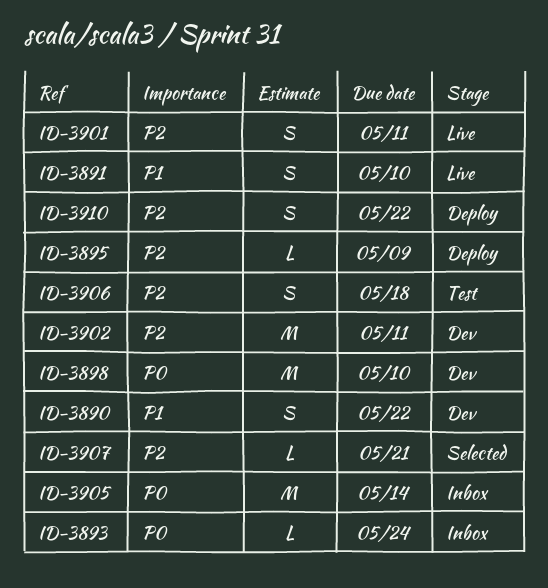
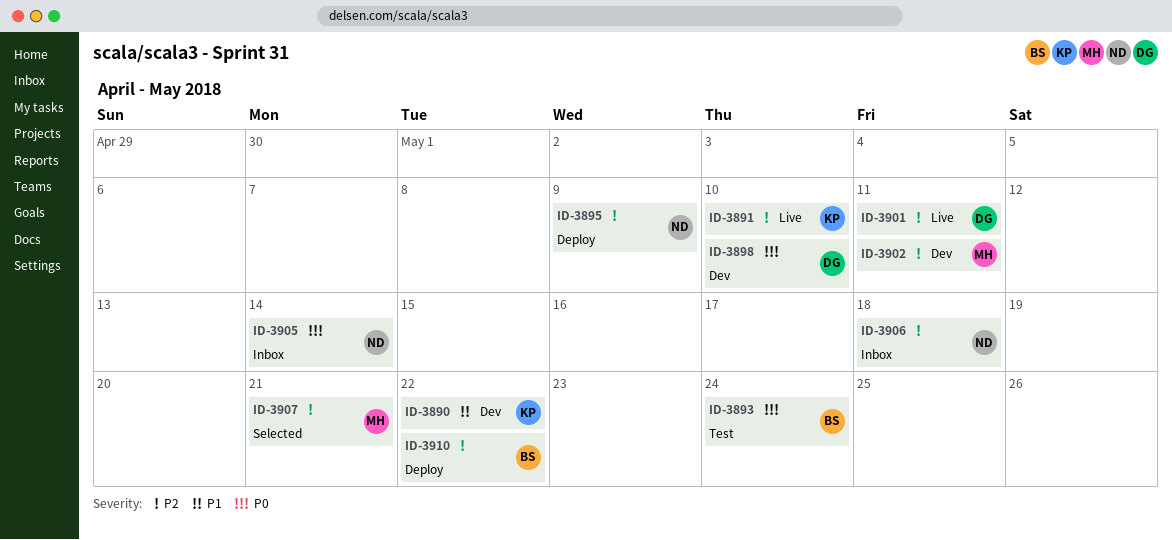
ID-3891, priority: P1 -> P2
ID-3893, status: Inbox -> Test
ID-3906, status: Test -> Inbox

